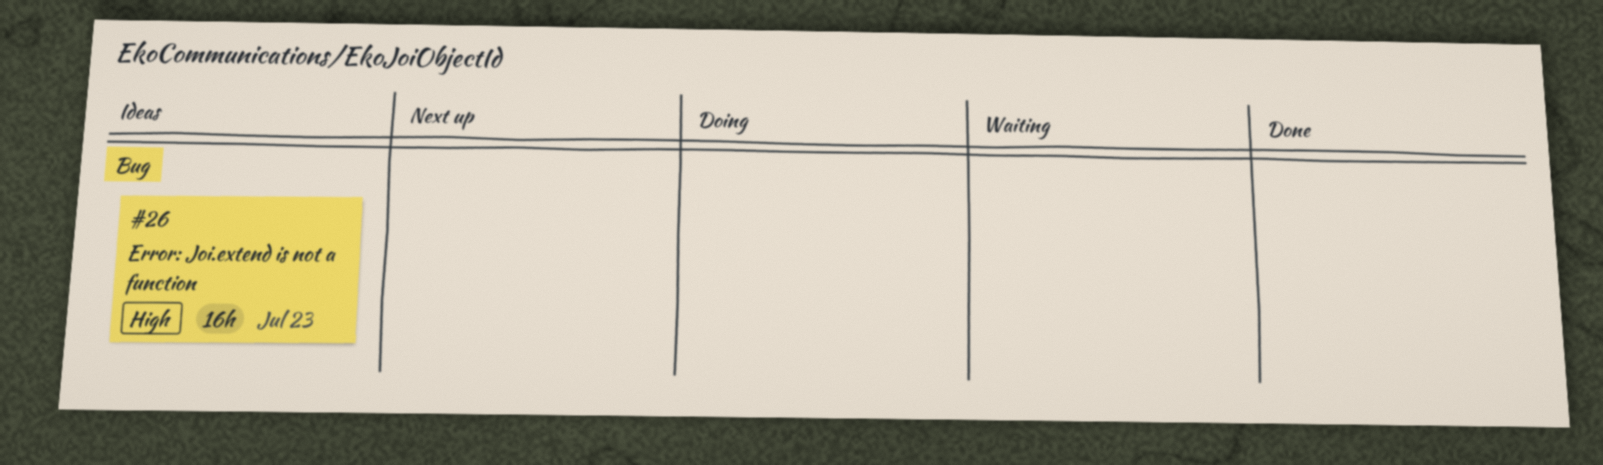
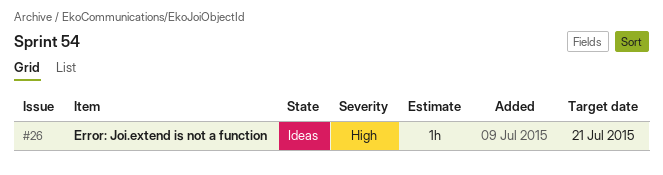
#26, estimate: 16h -> 1h
#26, due: Jul 23 -> Jul 21

